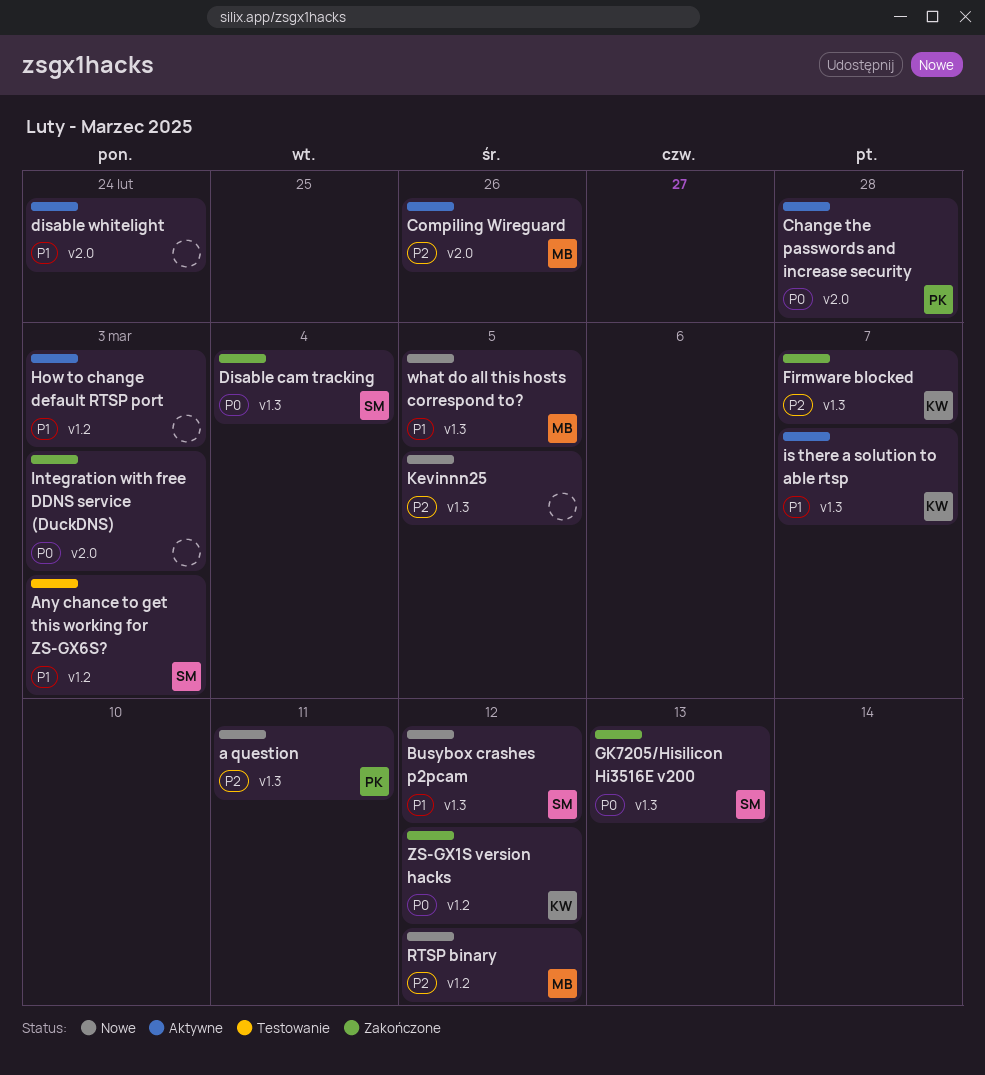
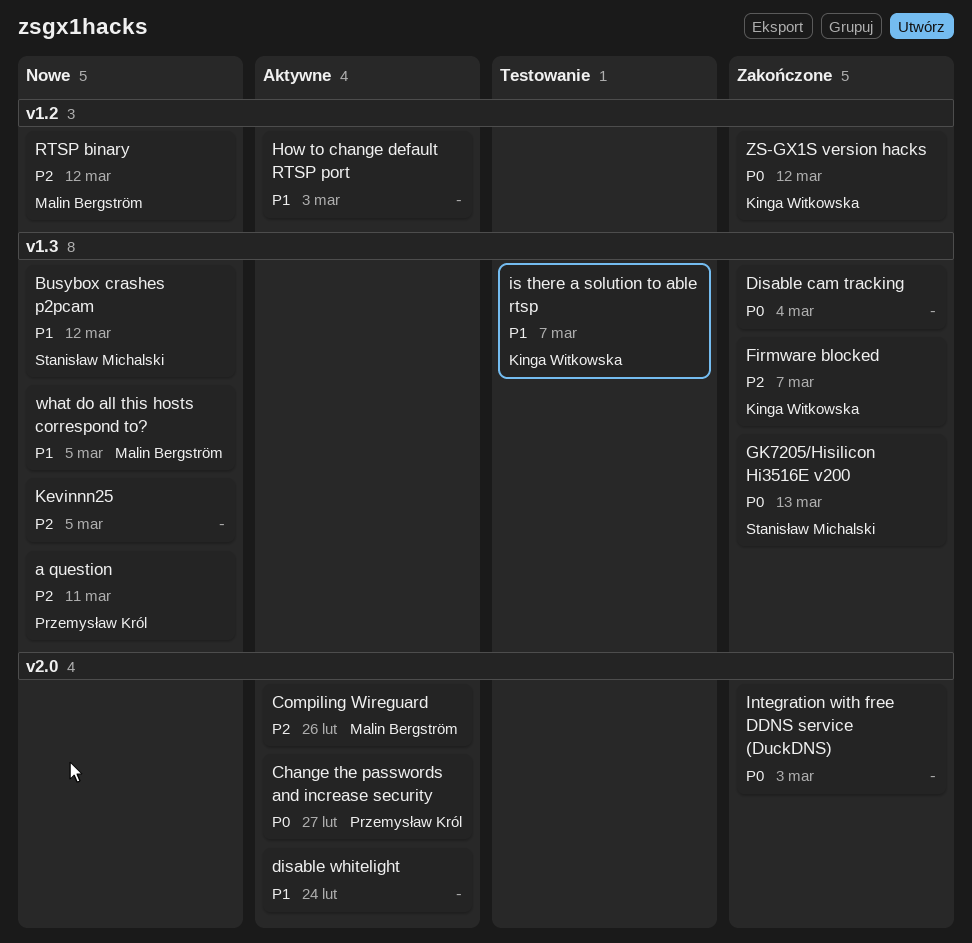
Any chance to get this working for ZS-GX6S?: present -> none
Change the passwords and increase security, due: Feb 28 -> Feb 27
Disable cam tracking, owner: Stanisław Michalski -> none
is there a solution to able rtsp, status: Aktywne -> Testowanie

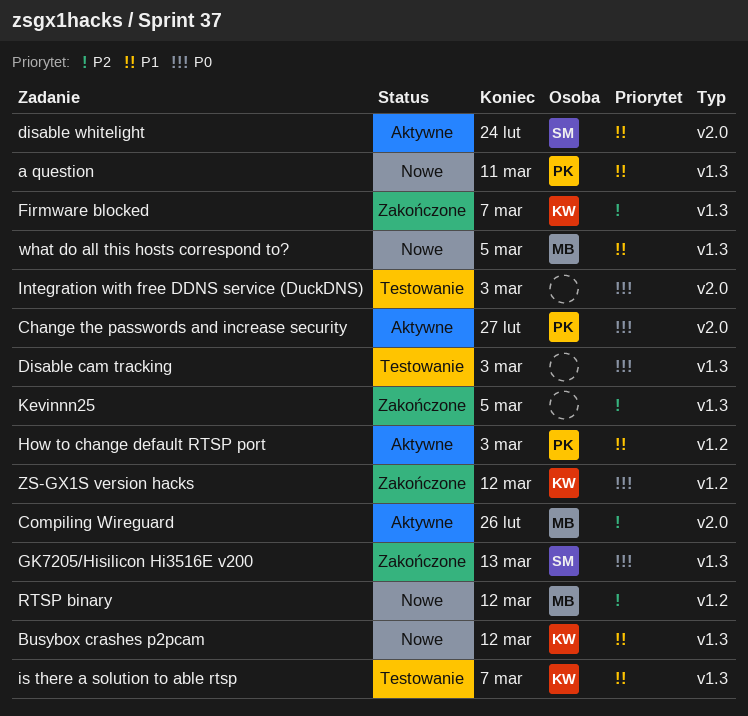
a question, priority: P2 -> P1
Busybox crashes p2pcam, owner: Stanisław Michalski -> Kinga Witkowska
Disable cam tracking, status: Zakończone -> Testowanie
Disable cam tracking, due: Mar 4 -> Mar 3
disable whitelight, owner: none -> Stanisław Michalski
How to change default RTSP port, owner: none -> Przemysław Król
Integration with free DDNS service (DuckDNS), status: Zakończone -> Testowanie
Kevinnn25, status: Nowe -> Zakończone

